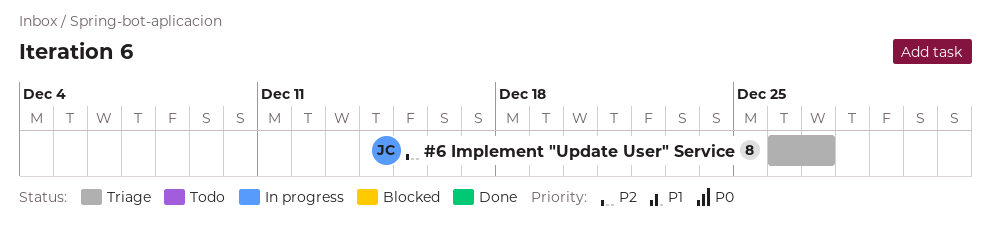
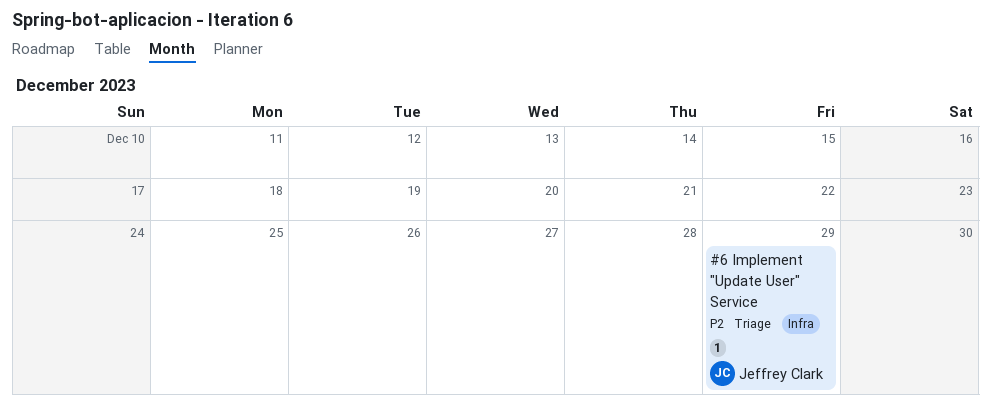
#6 Implement "Update User" Service, estimate: 8 -> 1
#6 Implement "Update User" Service, due: Dec 27 -> Dec 29

